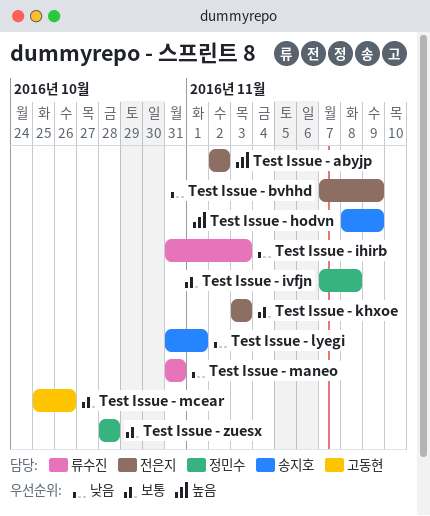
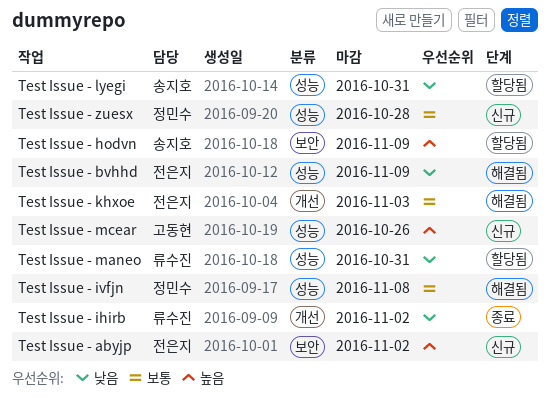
Test Issue - ihirb, due: Nov 3 -> Nov 2
Test Issue - lyegi, due: Nov 1 -> Oct 31
Test Issue - mcear, priority: 보통 -> 높음

